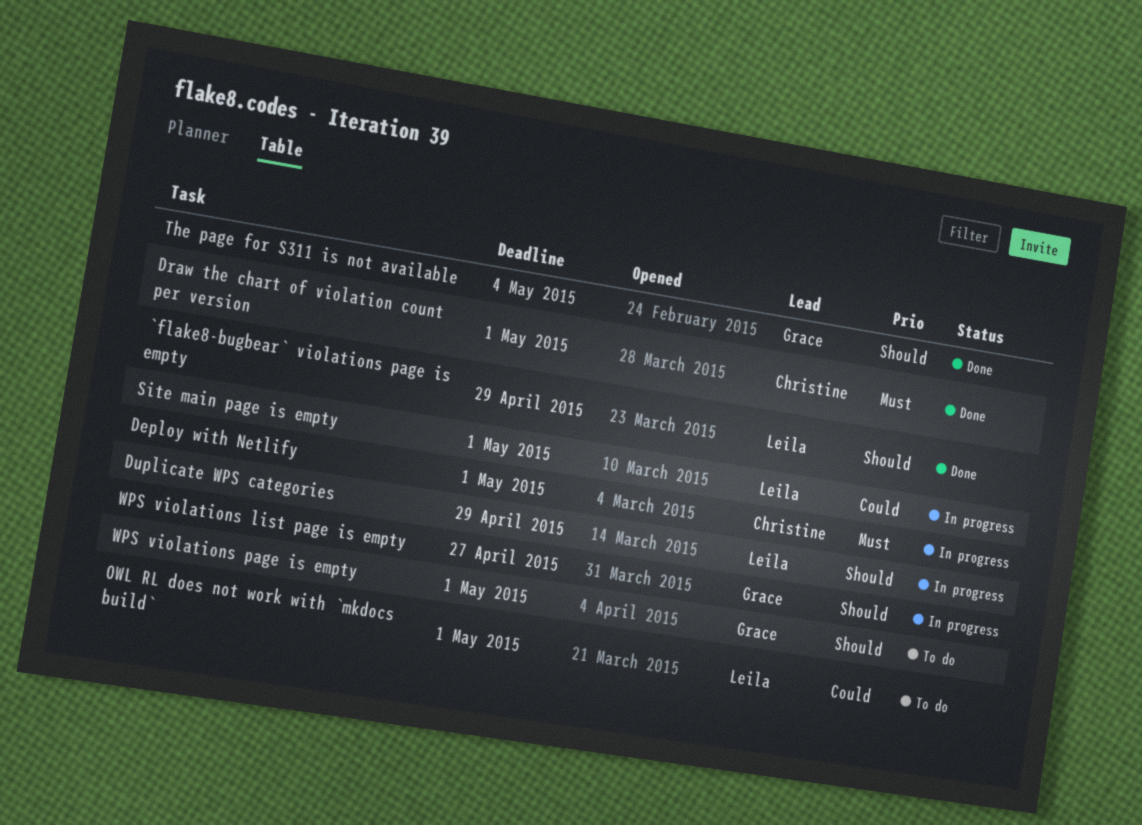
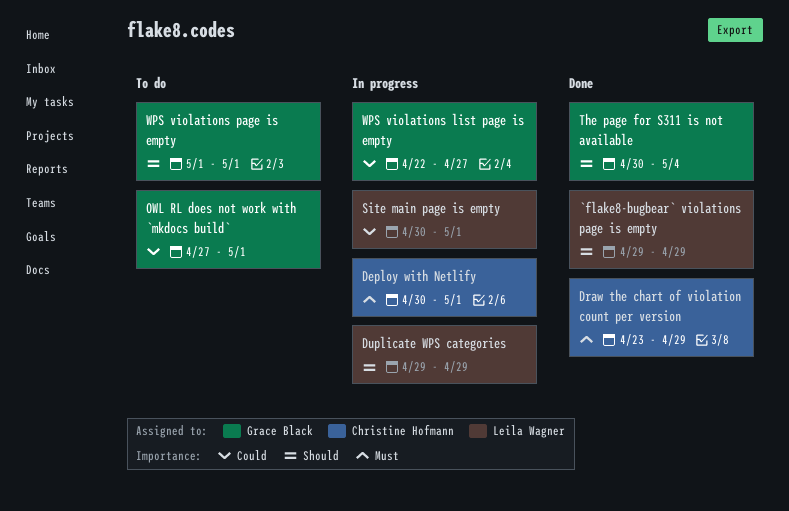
Draw the chart of violation count per version, due: May 1 -> Apr 29
OWL RL does not work with `mkdocs build`, owner: Leila Wagner -> Grace Black
WPS violations list page is empty, priority: Should -> Could

